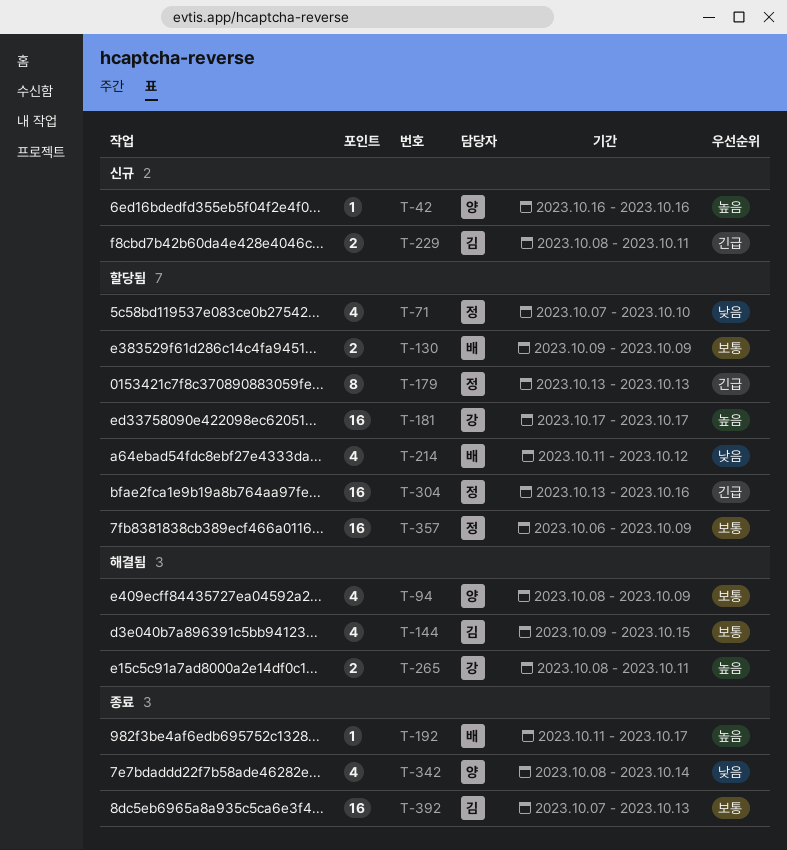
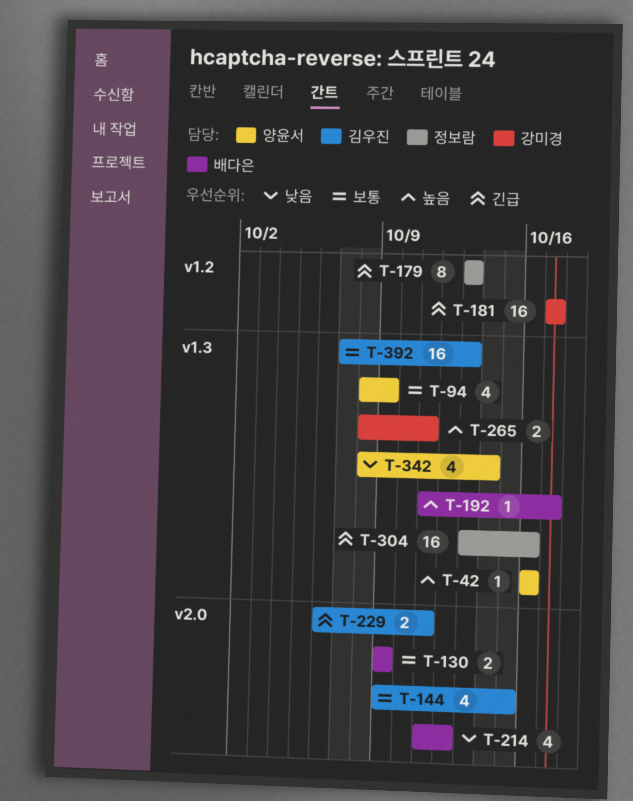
T-71: present -> none
T-181, priority: 높음 -> 긴급
T-229, start: Oct 8 -> Oct 6
T-357: present -> none

